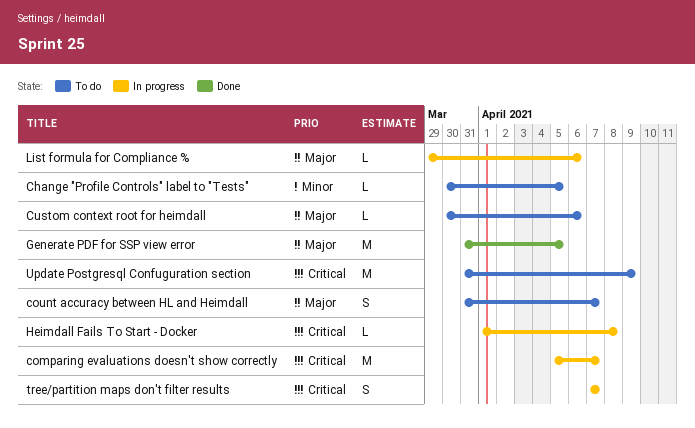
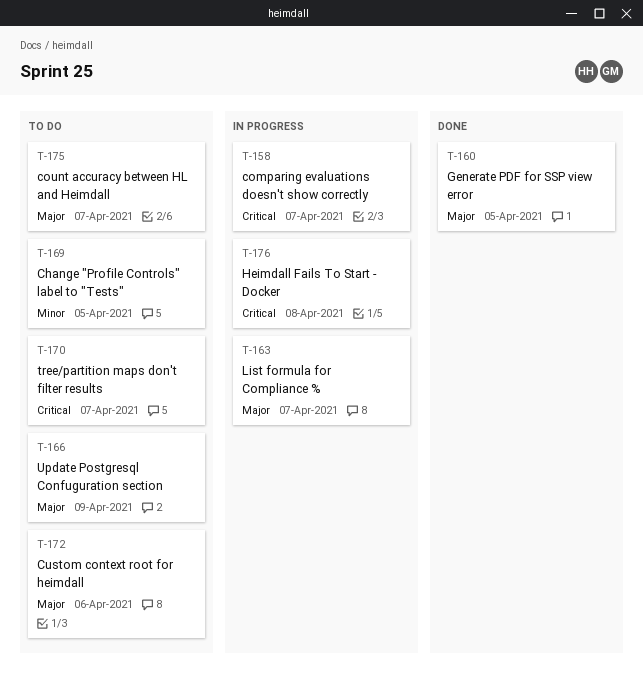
List formula for Compliance %, due: Apr 6 -> Apr 7
tree/partition maps don't filter results, status: In progress -> To do
Update Postgresql Confuguration section, priority: Critical -> Major

